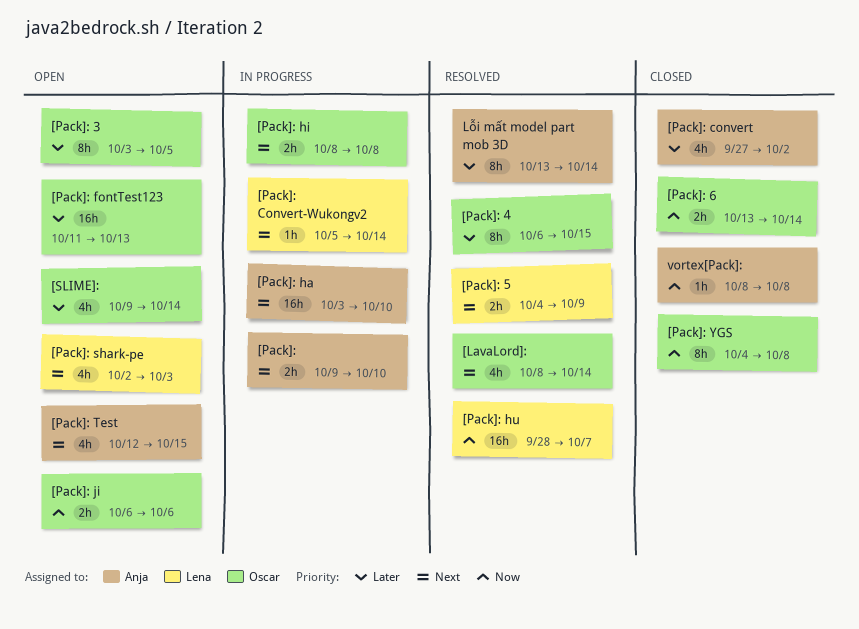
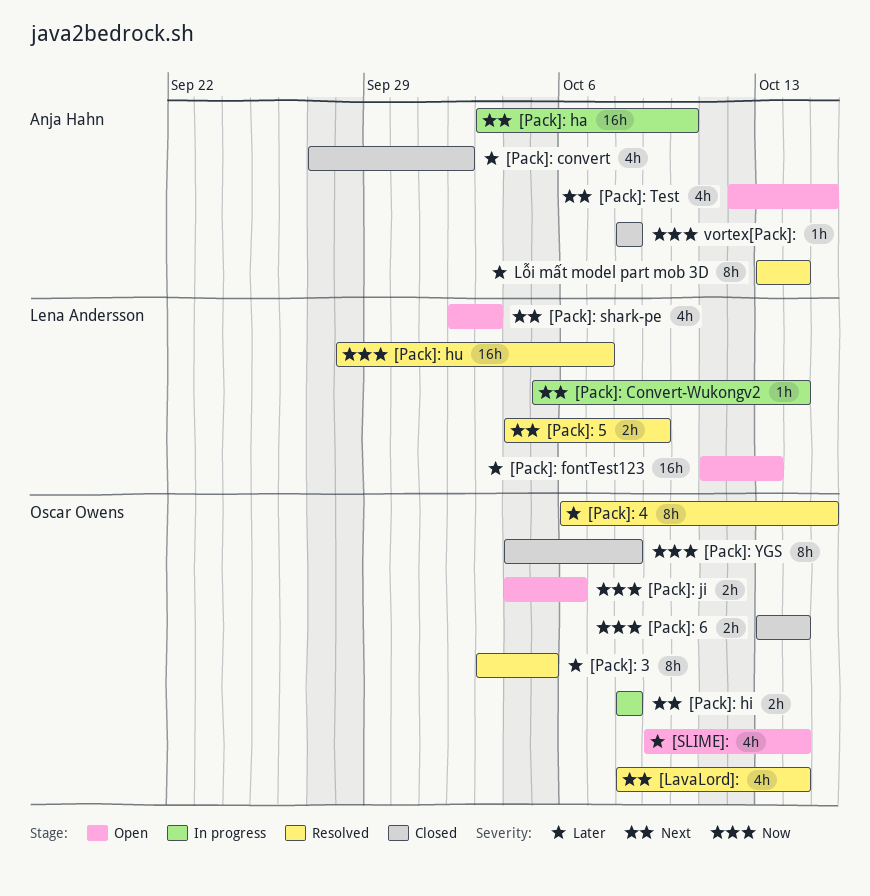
[Pack]:: present -> none
[Pack]: 3, status: Open -> Resolved
[Pack]: fontTest123, owner: Oscar Owens -> Lena Andersson
[Pack]: ji, start: Oct 6 -> Oct 4

